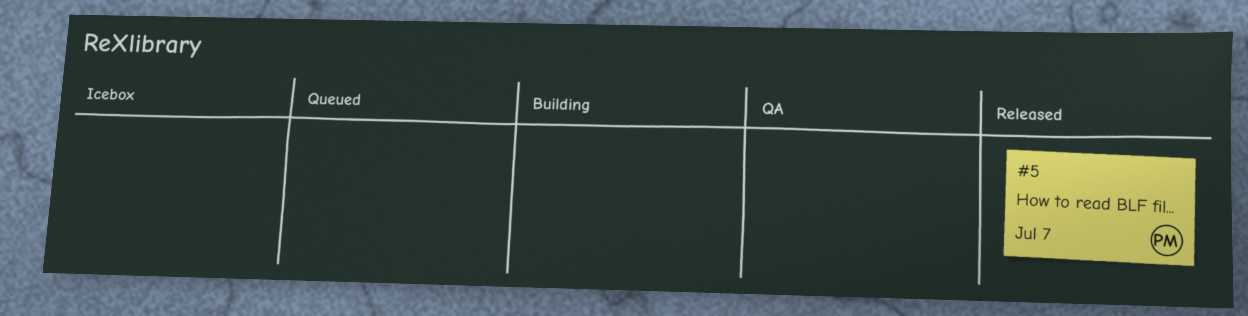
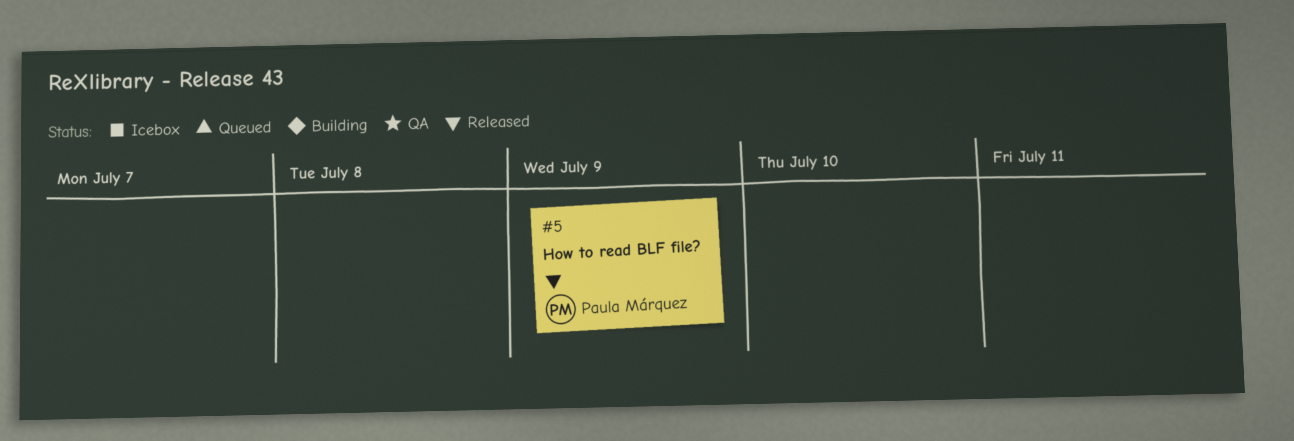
#5, due: Jul 7 -> Jul 9

